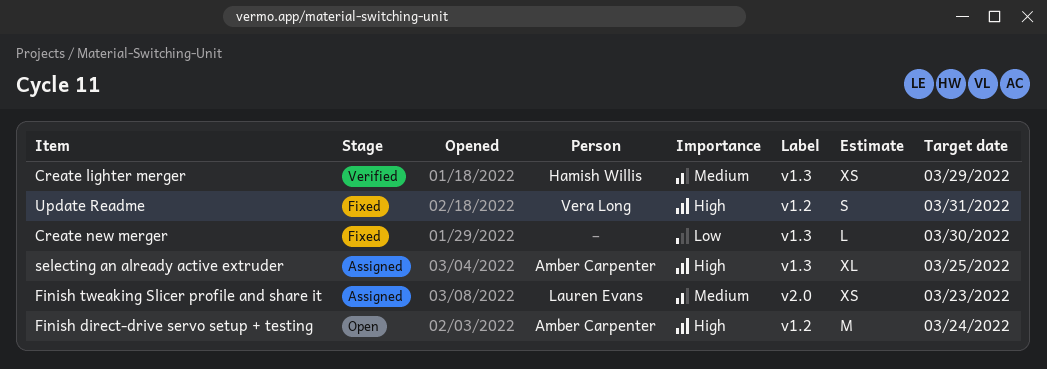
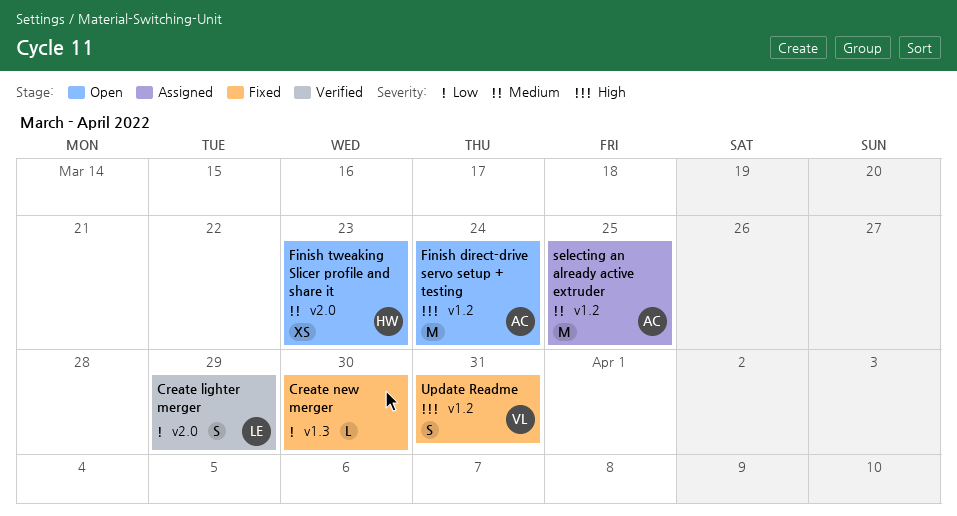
Create lighter merger, owner: Hamish Willis -> Lauren Evans
Create lighter merger, priority: Medium -> Low
Create lighter merger, label: v1.3 -> v2.0
Create lighter merger, estimate: XS -> S
Finish tweaking Slicer profile and share it, status: Assigned -> Open
Finish tweaking Slicer profile and share it, owner: Lauren Evans -> Hamish Willis
selecting an already active extruder, priority: High -> Medium
selecting an already active extruder, label: v1.3 -> v1.2
selecting an already active extruder, estimate: XL -> M

